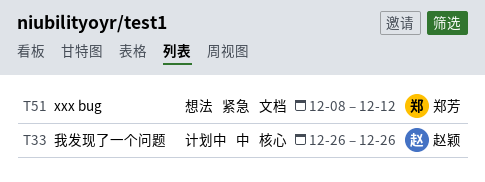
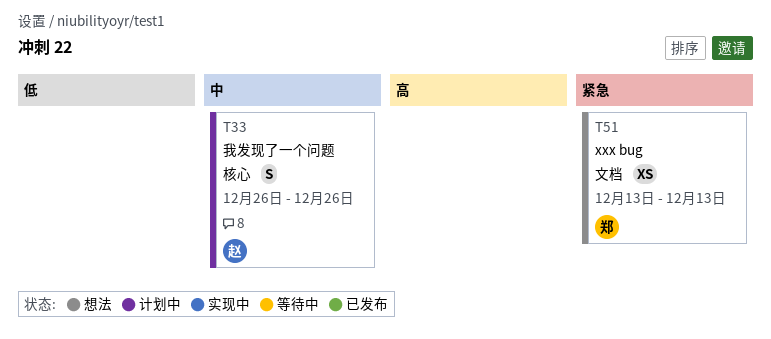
T51, start: Dec 8 -> Dec 13
T51, due: Dec 12 -> Dec 13

